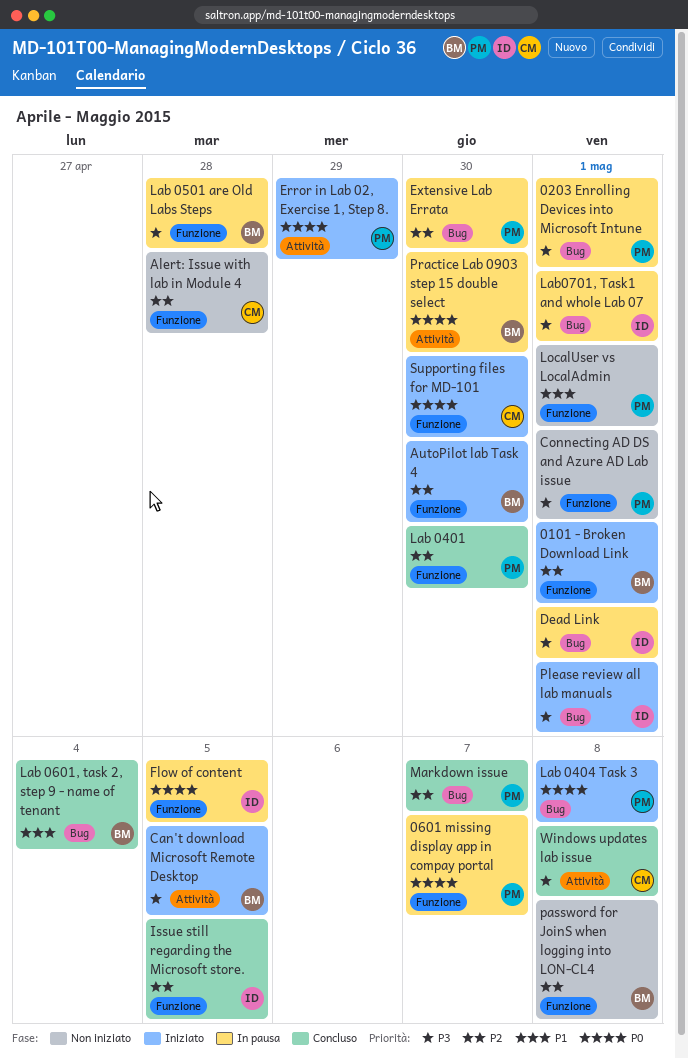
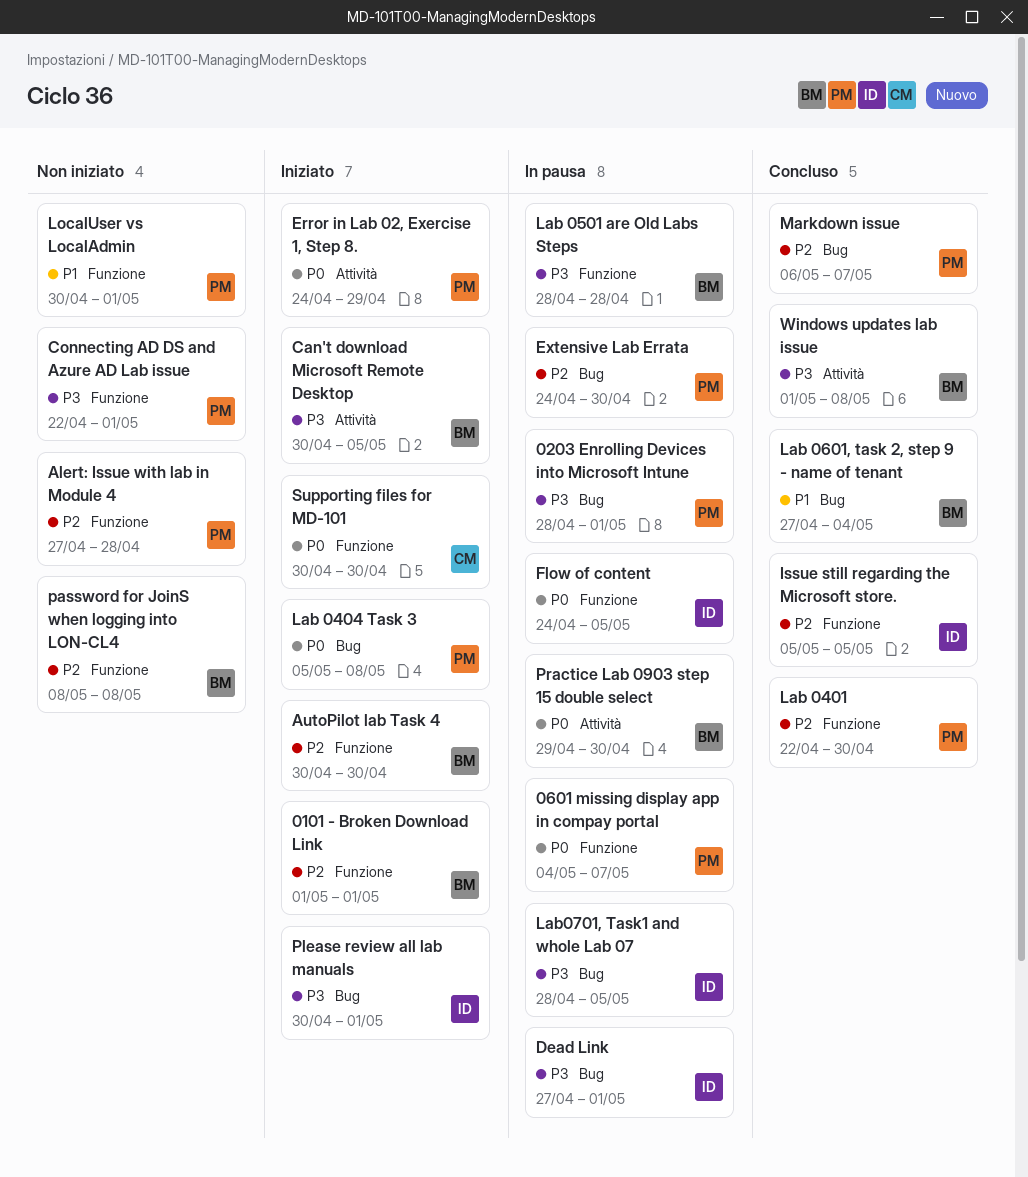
Alert: Issue with lab in Module 4, owner: CM -> PM
Lab0701, Task1 and whole Lab 07, due: May 1 -> May 5
Windows updates lab issue, owner: CM -> BM

